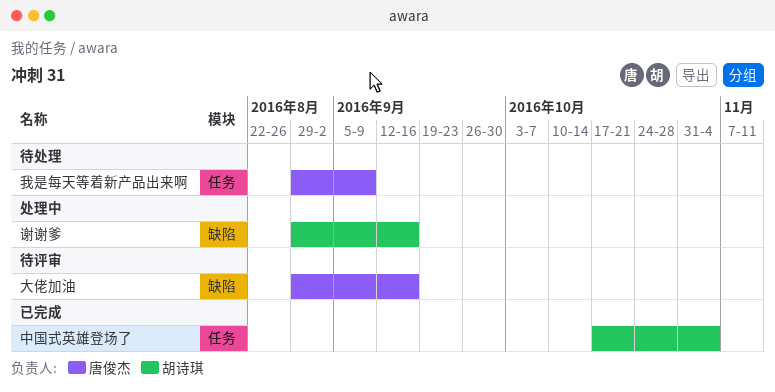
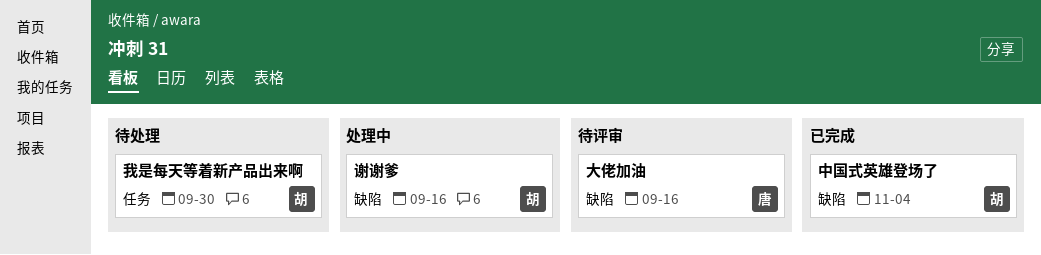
中国式英雄登场了, label: 任务 -> 缺陷
我是每天等着新产品出来啊, owner: 唐俊杰 -> 胡诗琪
我是每天等着新产品出来啊, due: Sep 9 -> Sep 30

